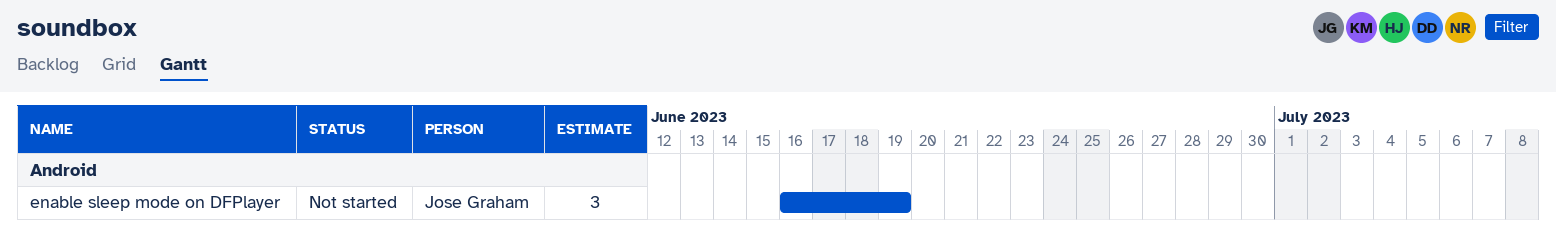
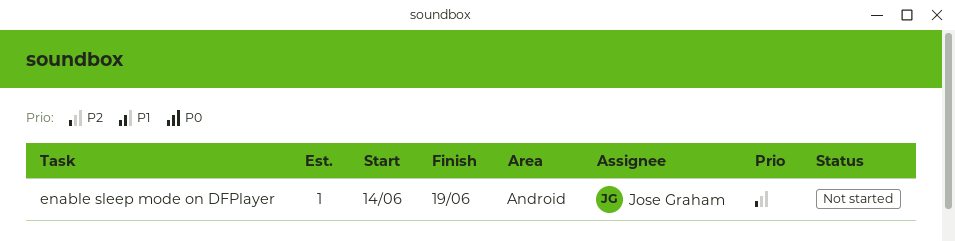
enable sleep mode on DFPlayer, estimate: 3 -> 1
enable sleep mode on DFPlayer, start: Jun 16 -> Jun 14

